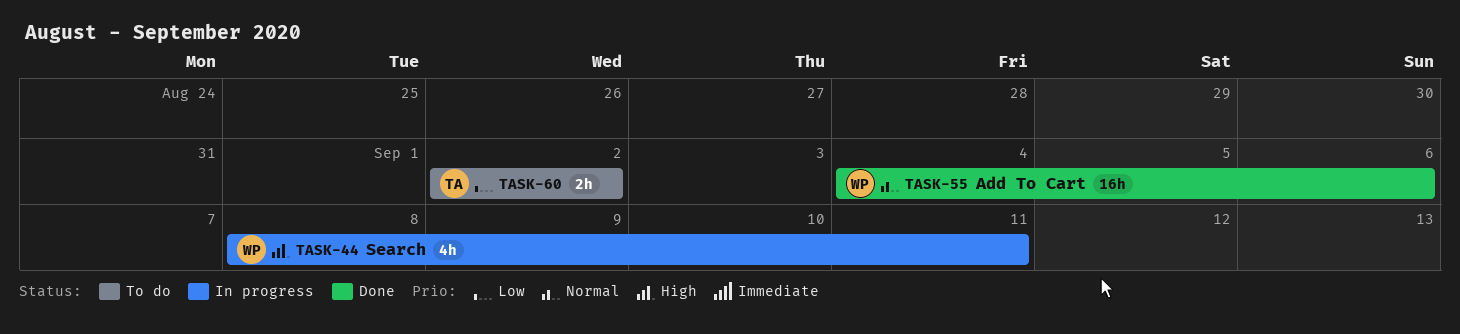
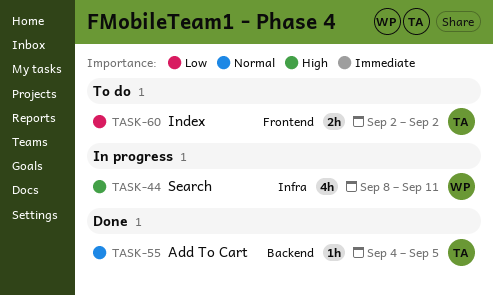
TASK-55, owner: WP -> TA
TASK-55, estimate: 16h -> 1h
TASK-55, due: Sep 6 -> Sep 5

